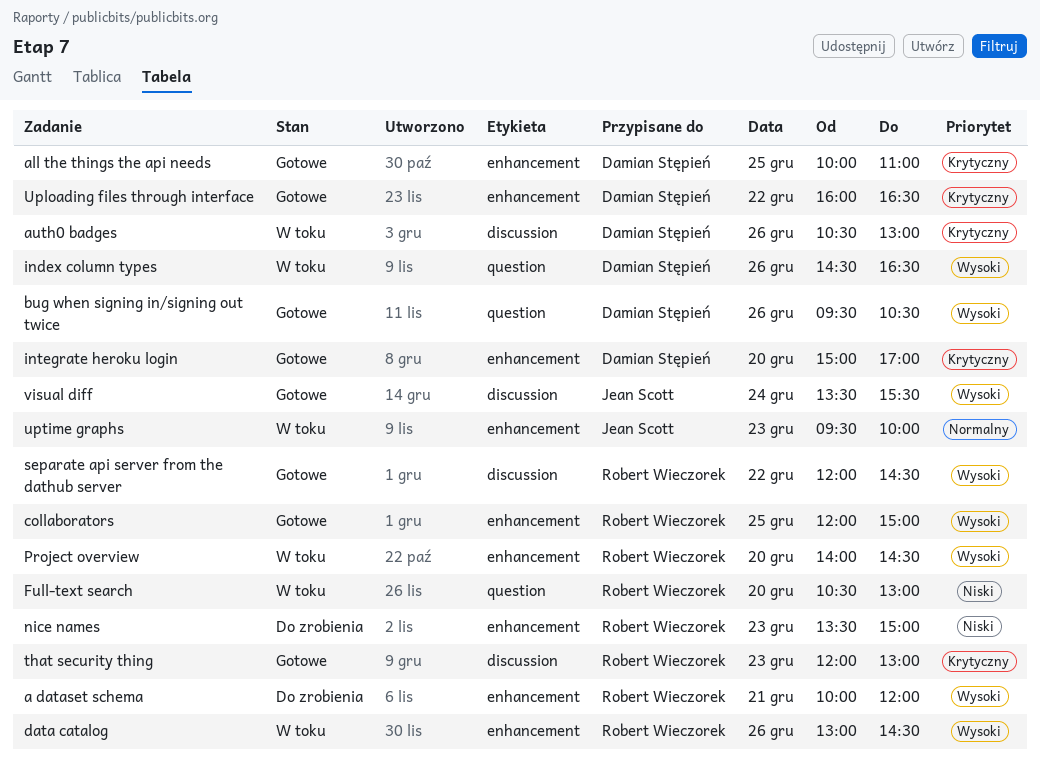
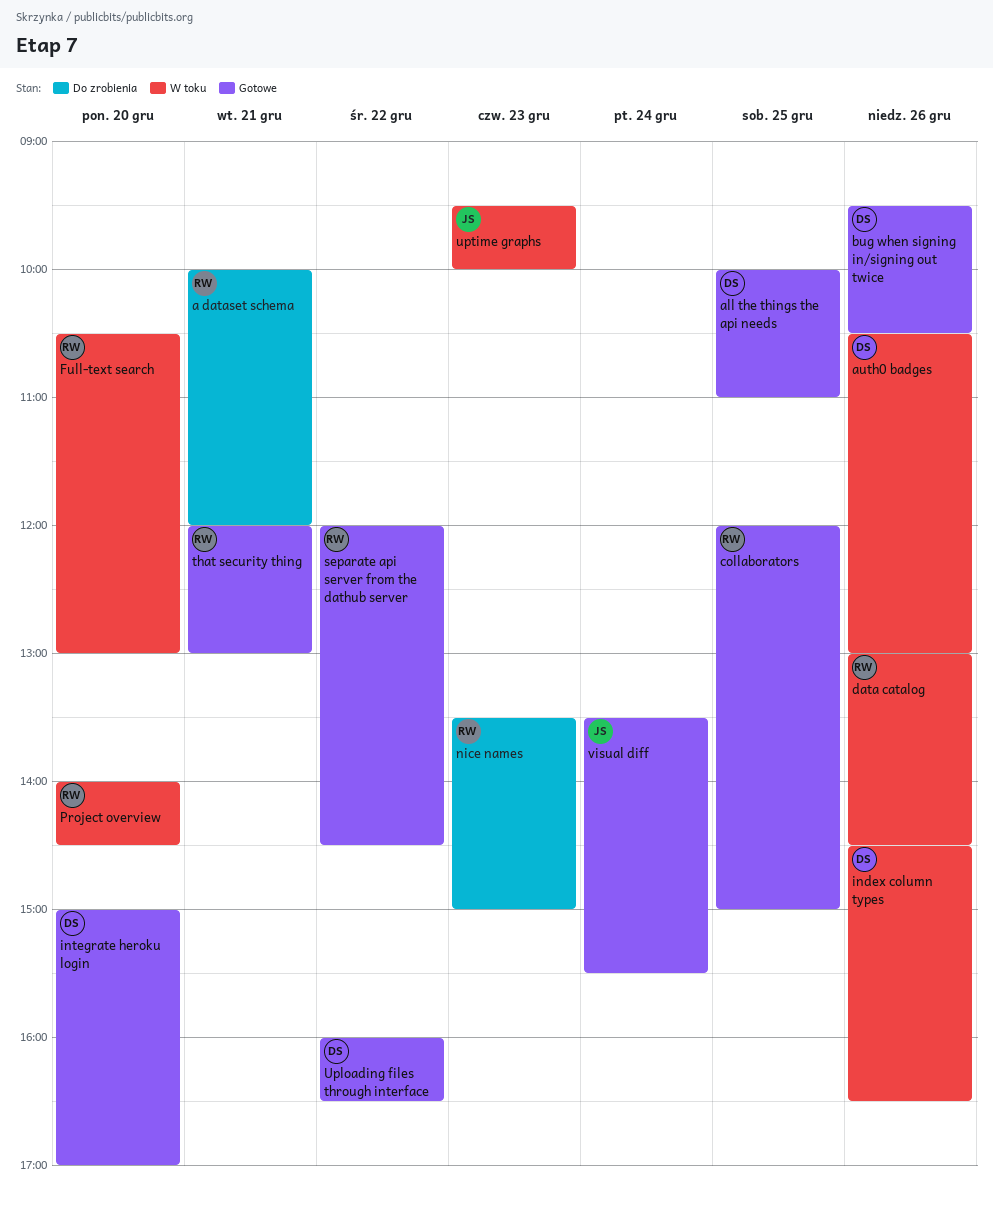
that security thing, day: Dec 23 -> Dec 21

